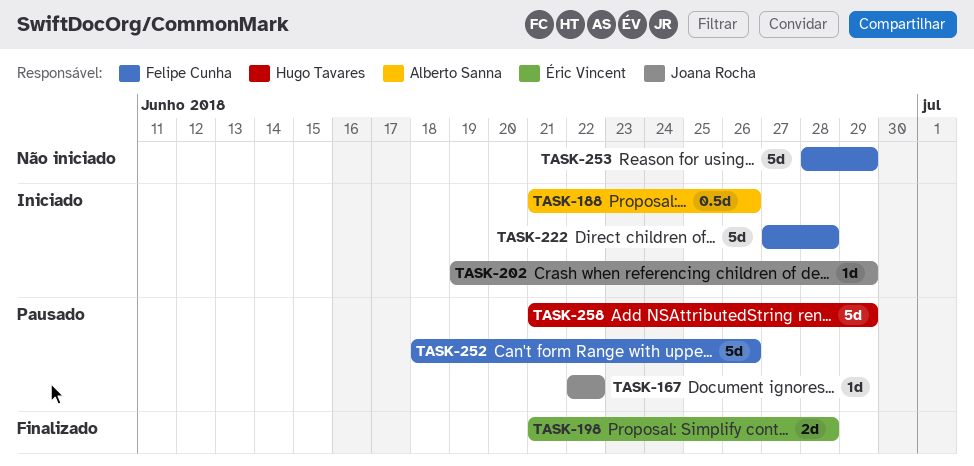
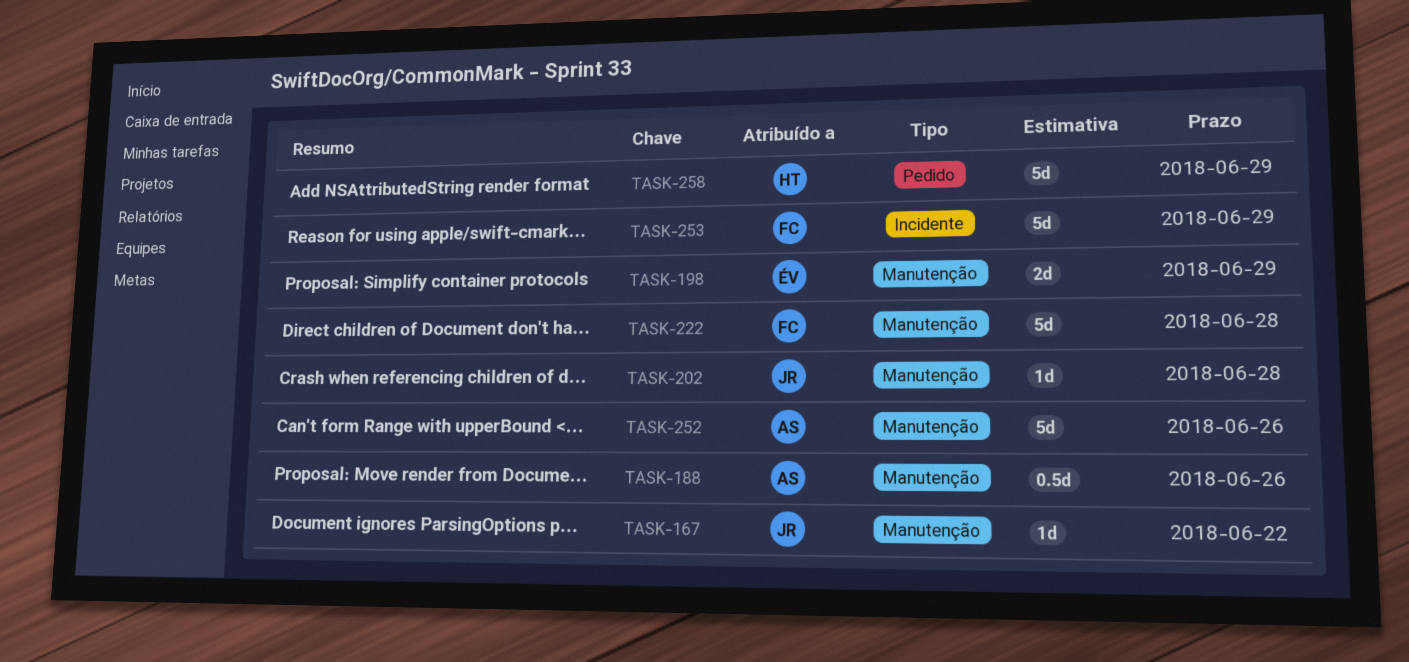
TASK-198, due: Jun 28 -> Jun 29
TASK-202, due: Jun 29 -> Jun 28
TASK-252, owner: Felipe Cunha -> Alberto Sanna

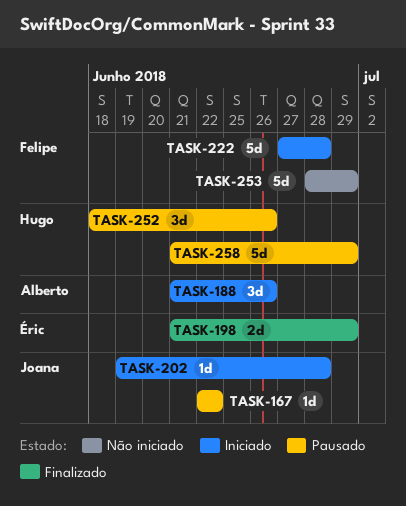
TASK-188, estimate: 0.5d -> 3d
TASK-252, owner: Alberto -> Hugo
TASK-252, estimate: 5d -> 3d

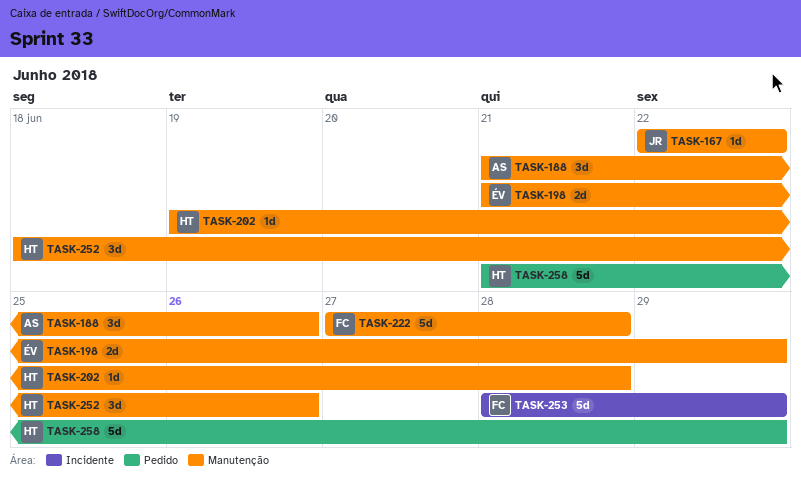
TASK-202, owner: Joana -> Hugo

